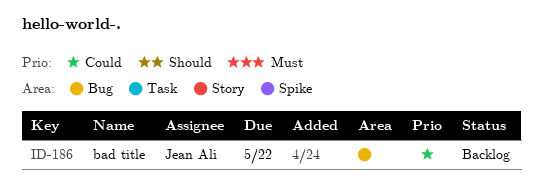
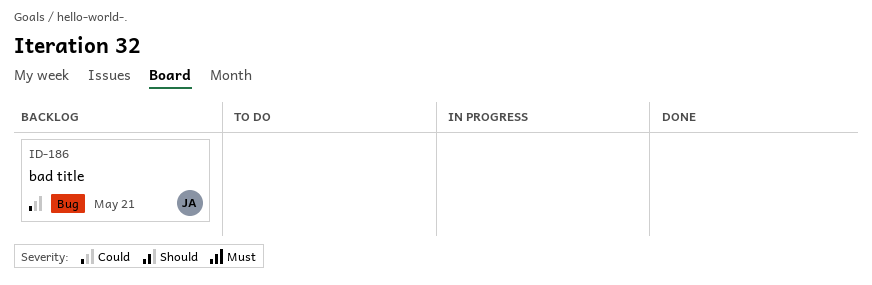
ID-186, due: May 22 -> May 21

